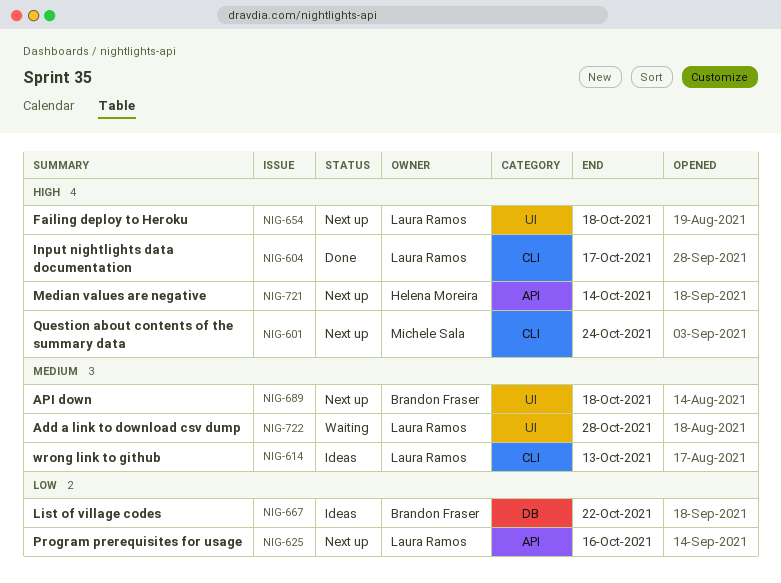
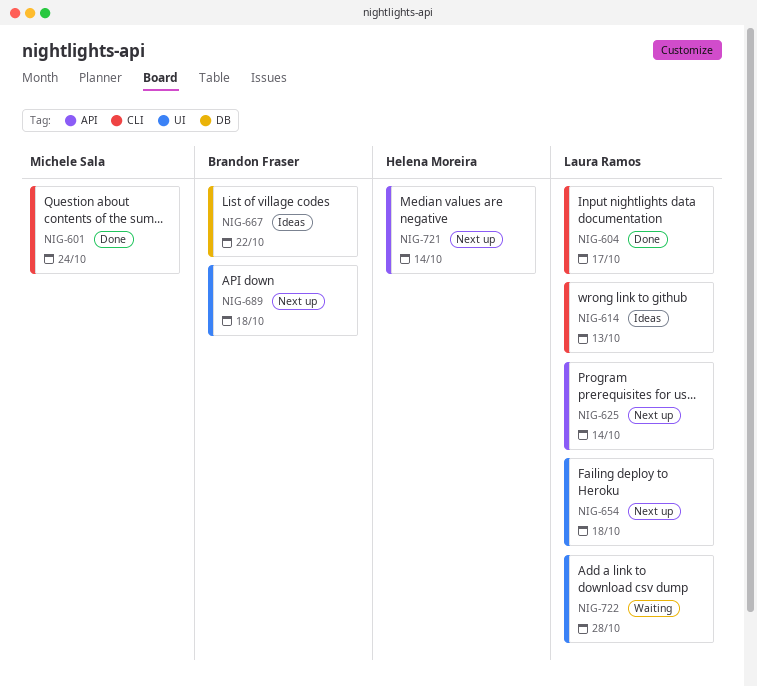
NIG-601, status: Next up -> Done
NIG-625, due: Oct 16 -> Oct 14

